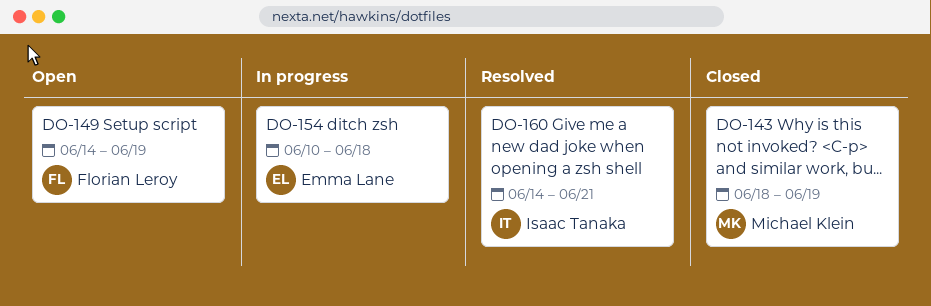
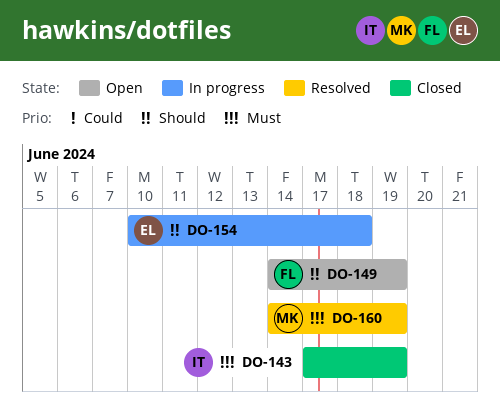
DO-143, owner: Michael Klein -> Isaac Tanaka
DO-143, start: Jun 18 -> Jun 17
DO-160, owner: Isaac Tanaka -> Michael Klein
DO-160, due: Jun 21 -> Jun 19

